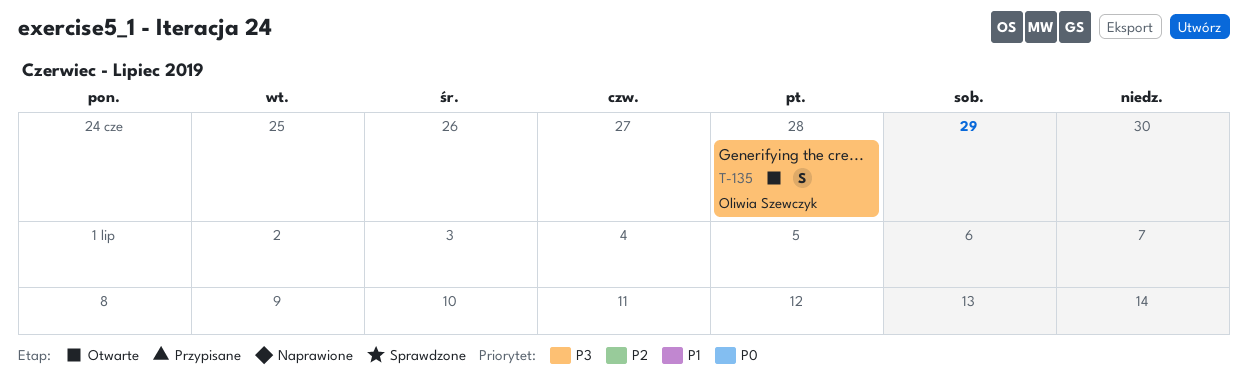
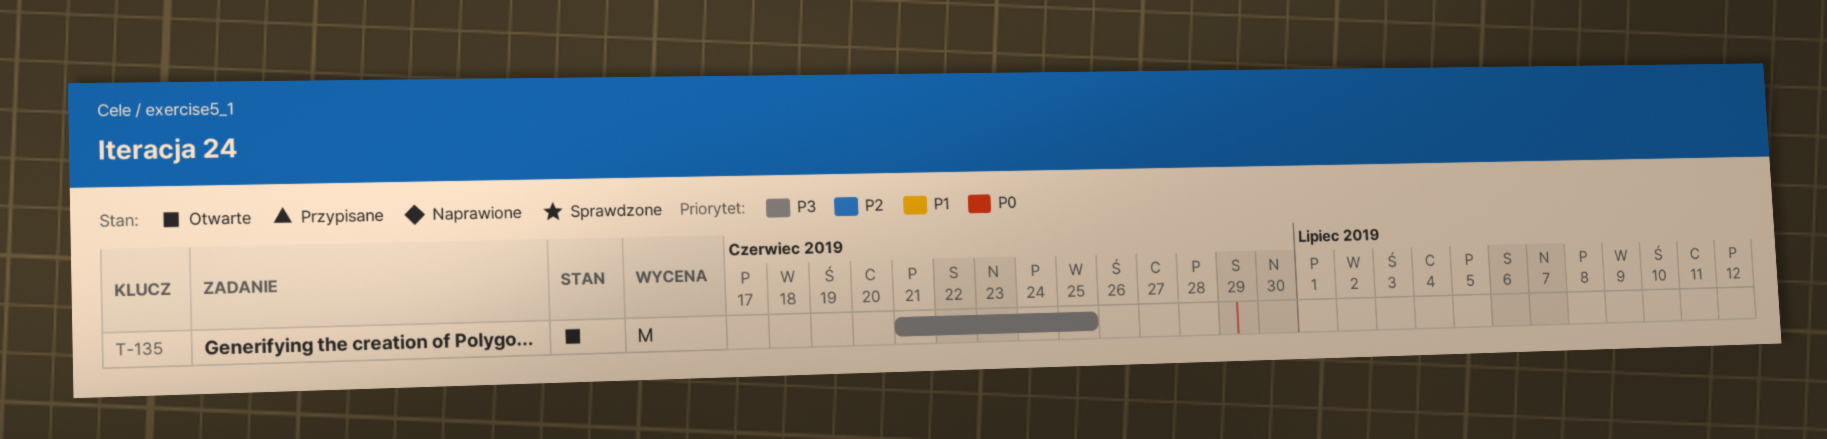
T-135, estimate: S -> M
T-135, due: Jun 28 -> Jun 25

